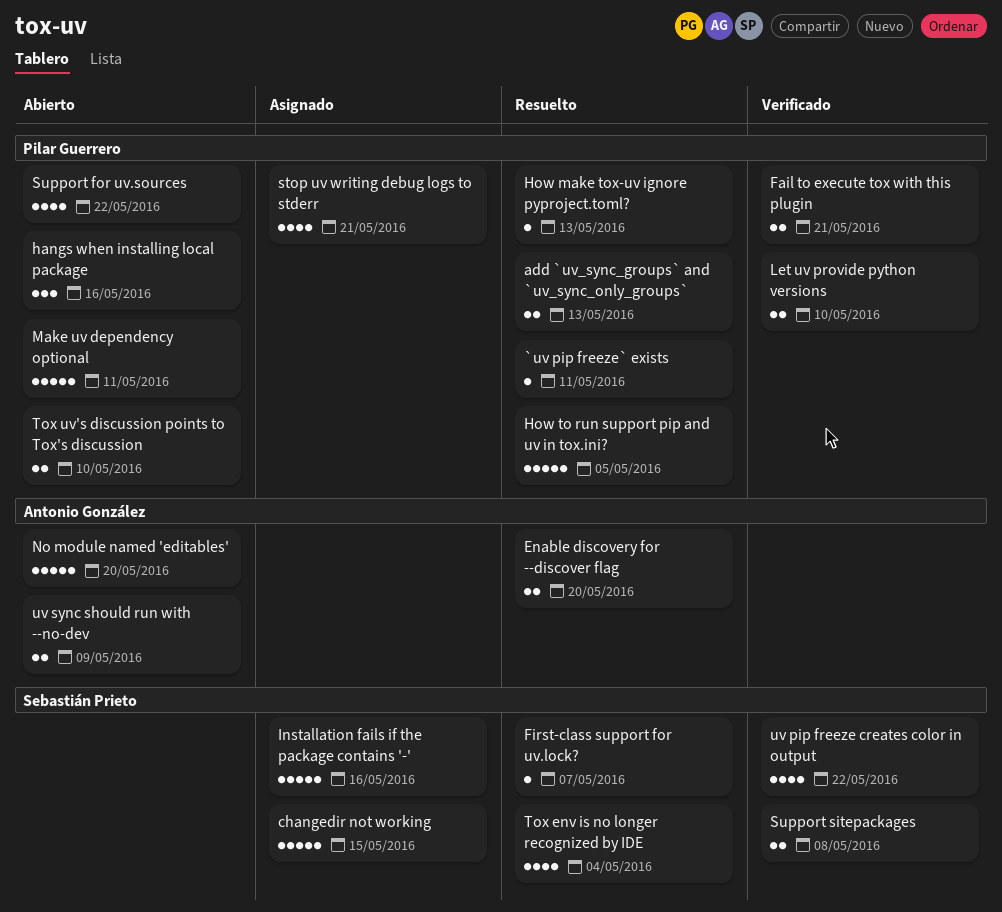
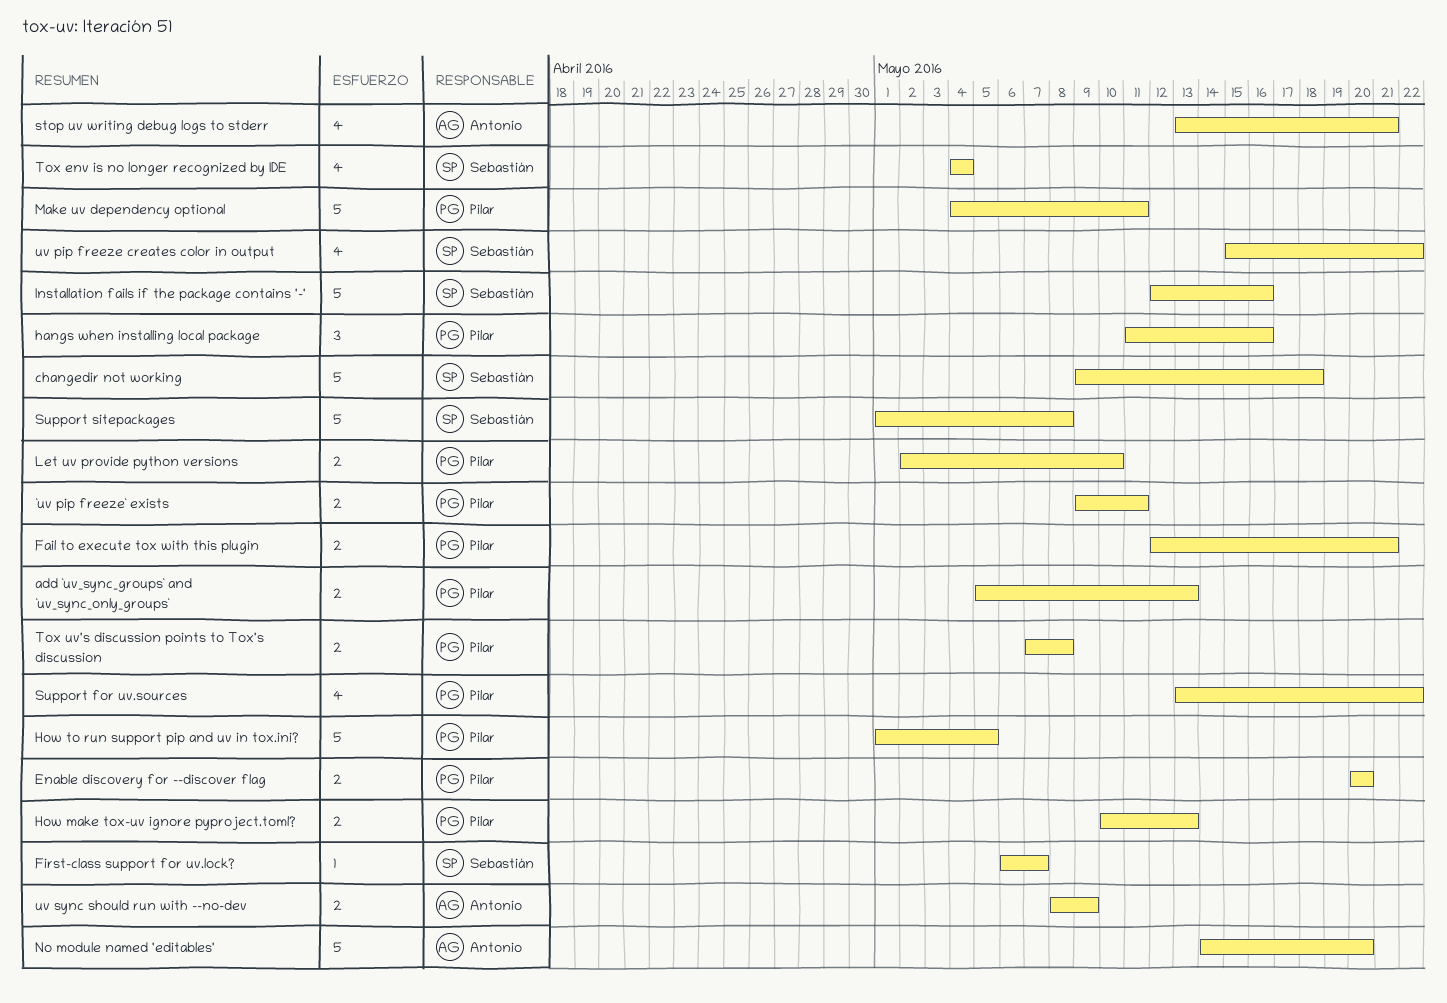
`uv pip freeze` exists, estimate: 1 -> 2
changedir not working, due: May 15 -> May 18
Enable discovery for --discover flag, owner: Antonio González -> Pilar Guerrero
How make tox-uv ignore pyproject.toml?, estimate: 1 -> 2
stop uv writing debug logs to stderr, owner: Pilar Guerrero -> Antonio González
Support sitepackages, estimate: 2 -> 5
Tox uv's discussion points to Tox's discussion, due: May 10 -> May 8

